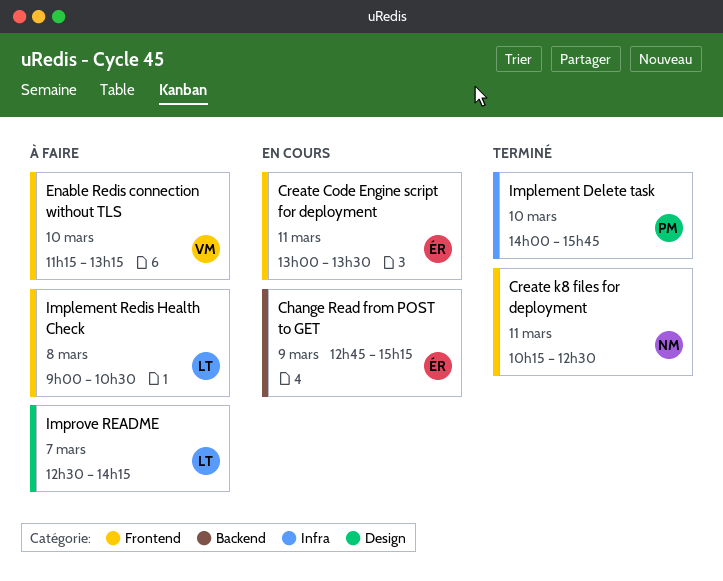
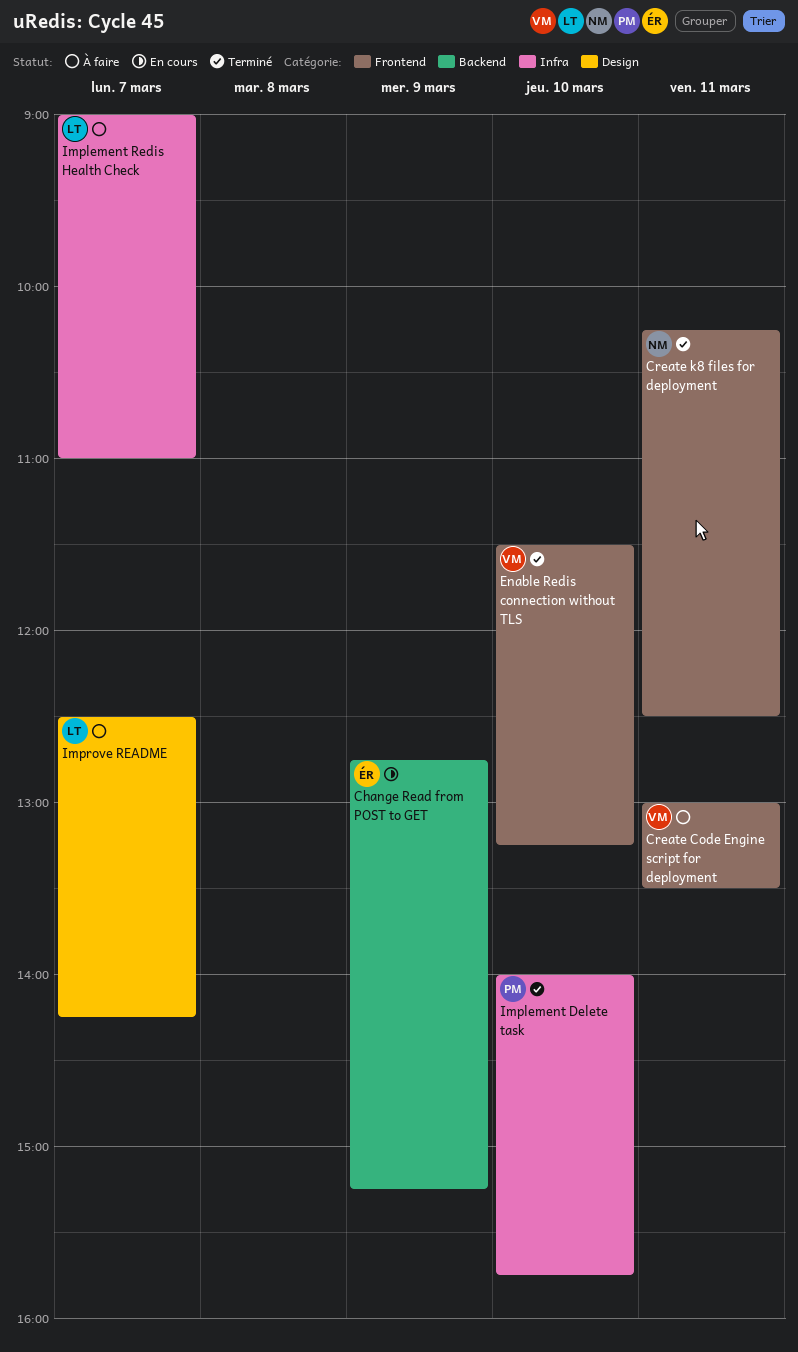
Create Code Engine script for deployment, status: En cours -> À faire
Create Code Engine script for deployment, owner: ÉR -> VM
Enable Redis connection without TLS, status: À faire -> Terminé
Enable Redis connection without TLS, begins: 11:15 -> 11:30
Implement Redis Health Check, label: Frontend -> Infra
Implement Redis Health Check, day: Mar 8 -> Mar 7
Implement Redis Health Check, ends: 10:30 -> 11:00

